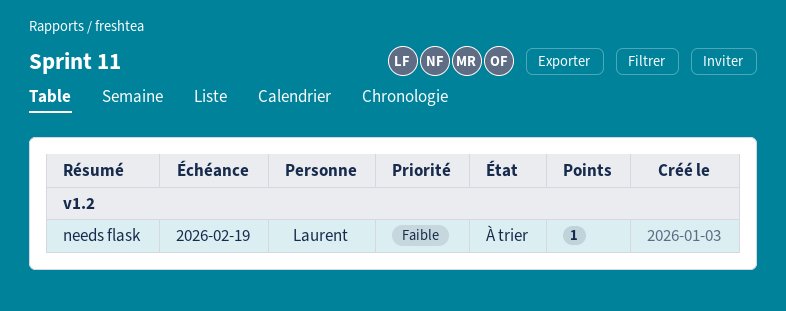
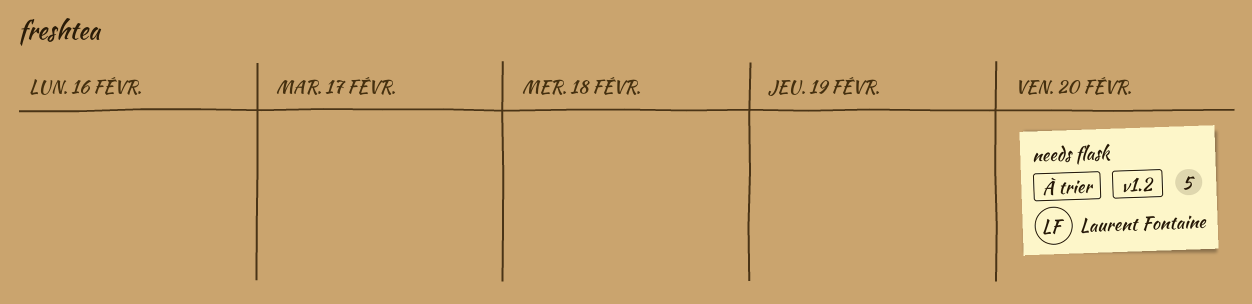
needs flask, estimate: 1 -> 5
needs flask, due: Feb 19 -> Feb 20

